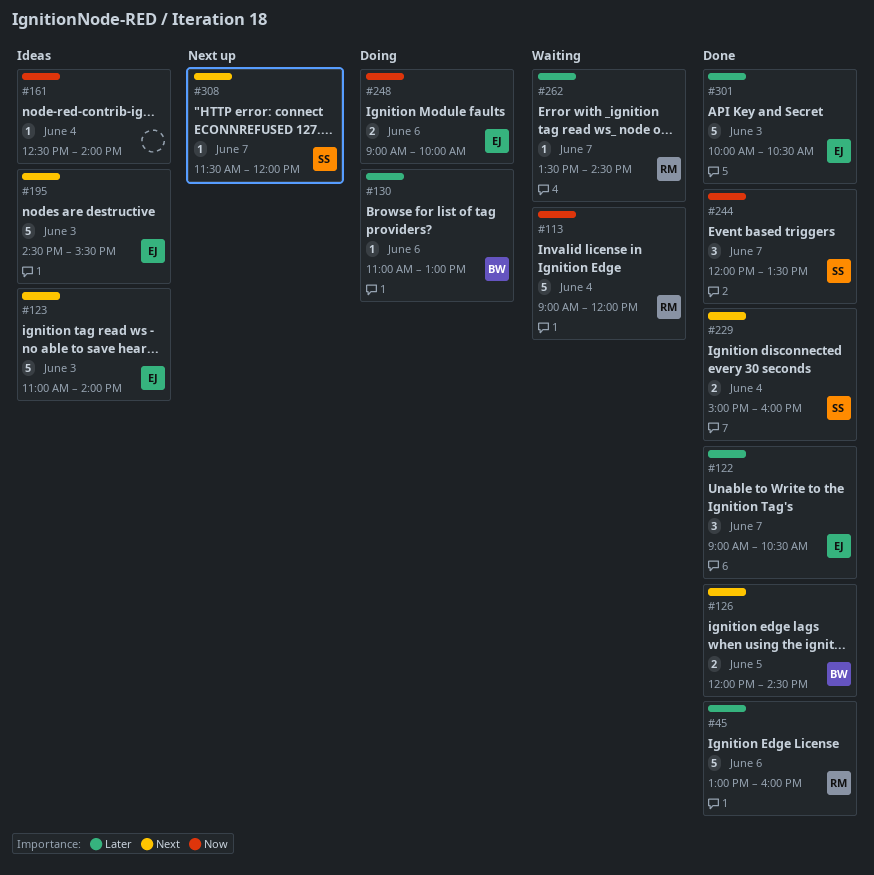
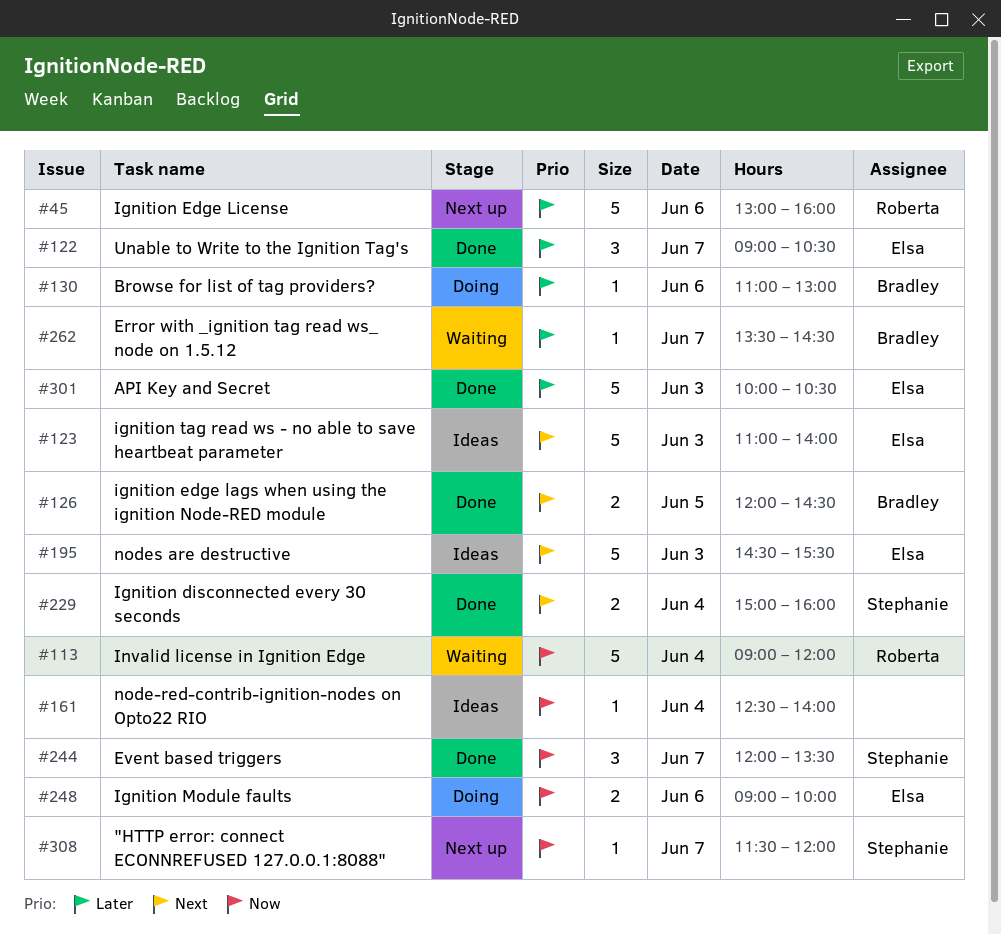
#45, status: Done -> Next up
#262, owner: Roberta -> Bradley
#308, priority: Next -> Now

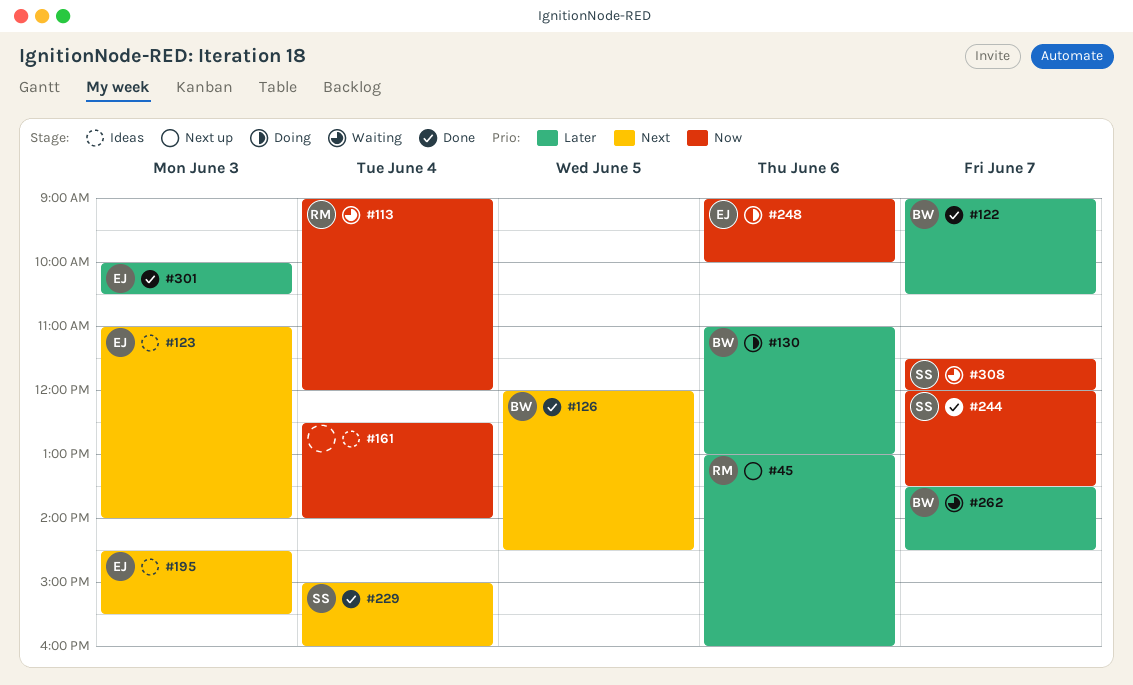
#122, owner: Elsa -> Bradley
#308, status: Next up -> Waiting

